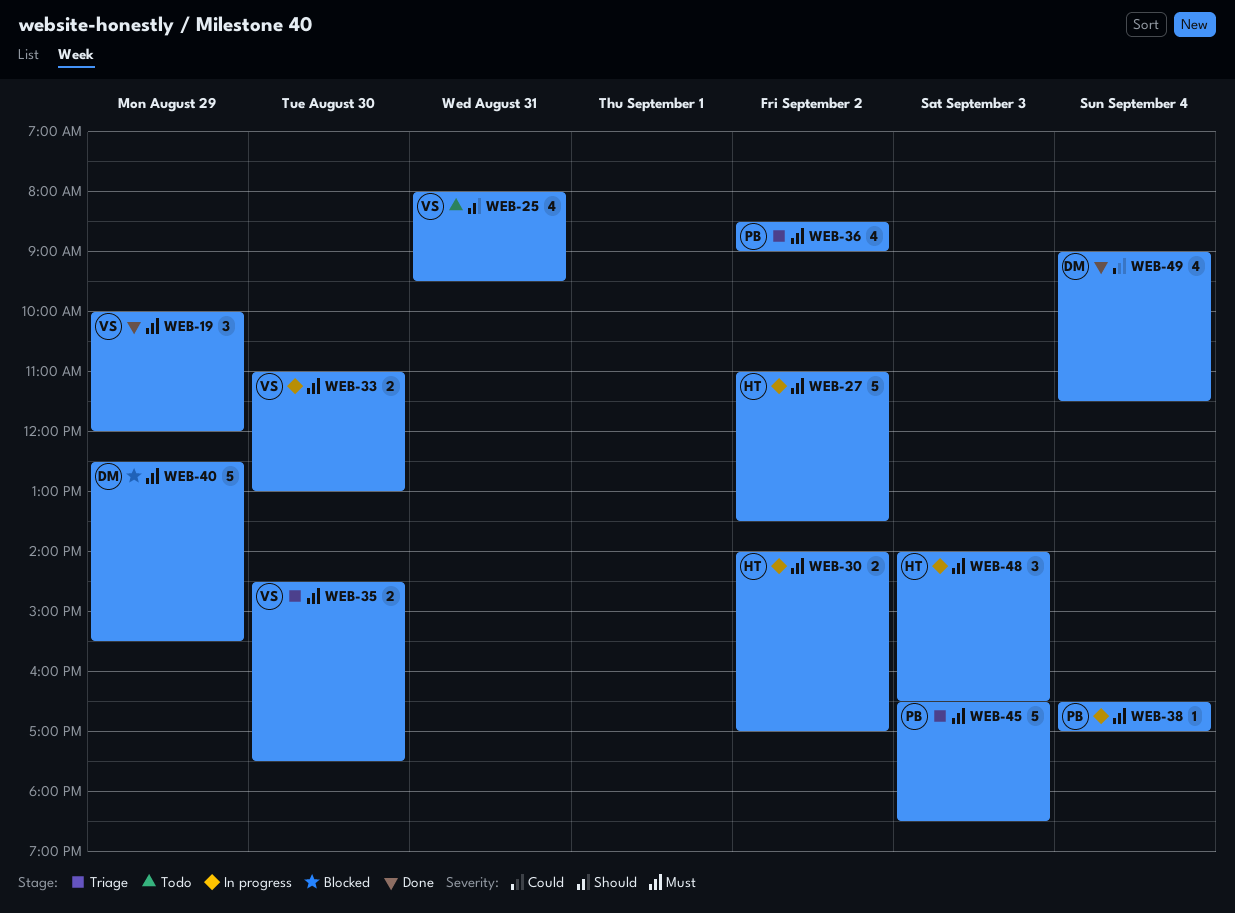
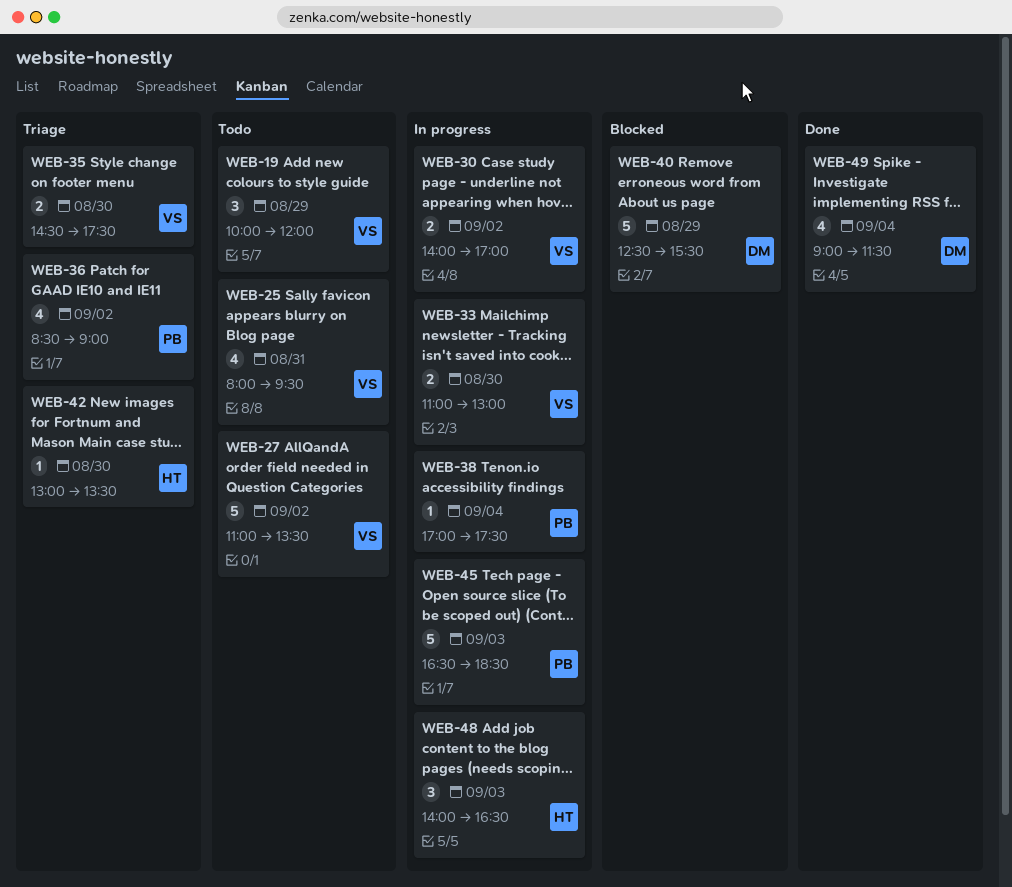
WEB-19, status: Done -> Todo
WEB-27, status: In progress -> Todo
WEB-27, owner: HT -> VS
WEB-30, owner: HT -> VS
WEB-38, begins: 16:30 -> 17:00
WEB-38, ends: 17:00 -> 17:30
WEB-42: none -> present
WEB-45, status: Triage -> In progress

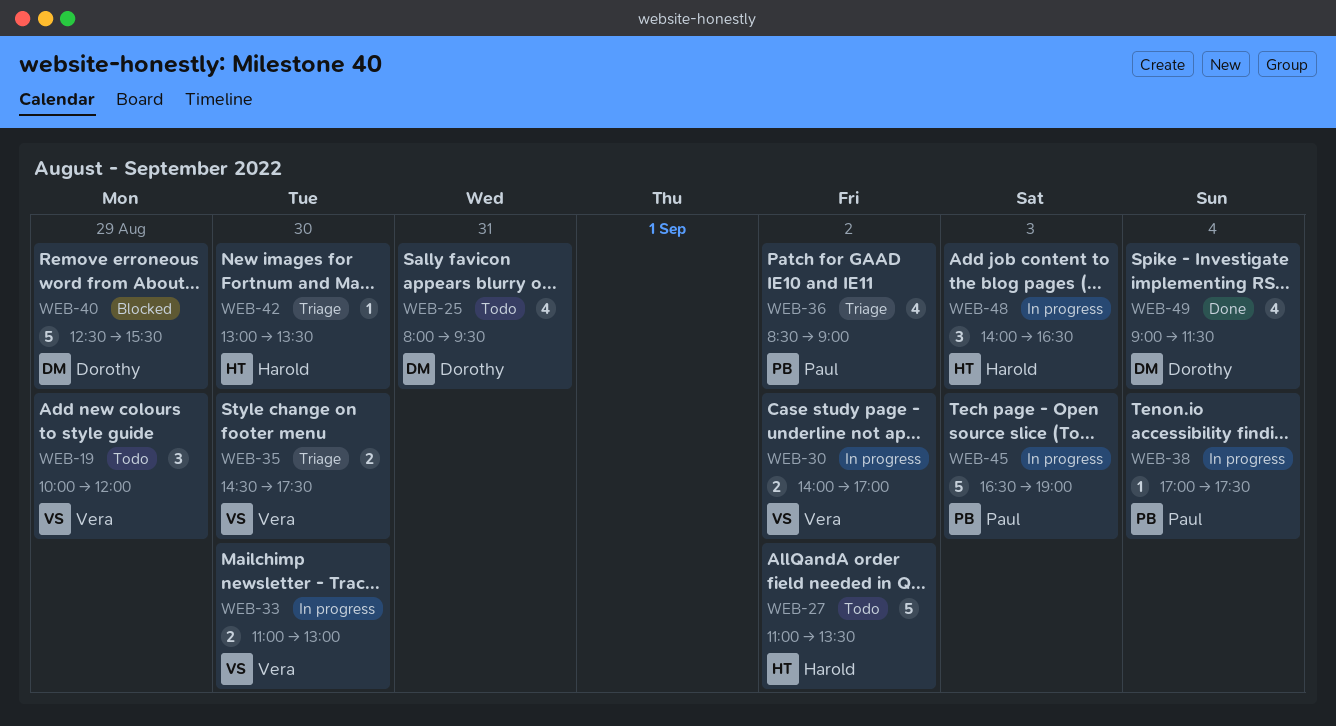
WEB-25, owner: Vera -> Dorothy
WEB-27, owner: Vera -> Harold
WEB-45, ends: 18:30 -> 19:00

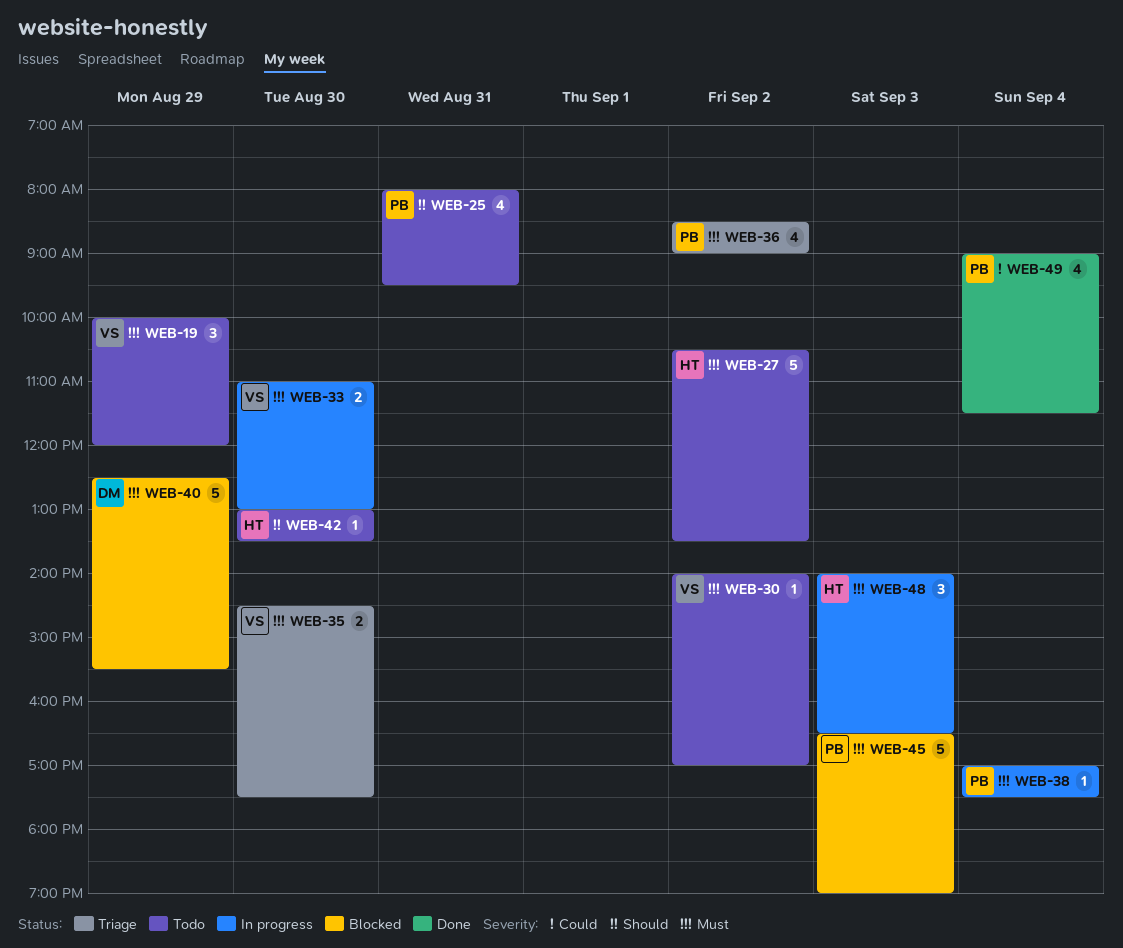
WEB-25, owner: Dorothy -> Paul
WEB-27, begins: 11:00 -> 10:30
WEB-30, status: In progress -> Todo
WEB-30, estimate: 2 -> 1
WEB-42, status: Triage -> Todo
WEB-45, status: In progress -> Blocked
WEB-49, owner: Dorothy -> Paul

